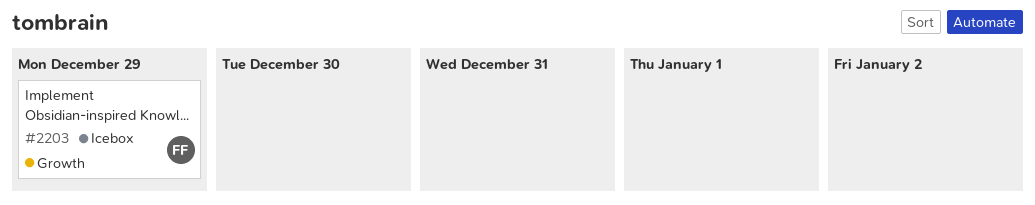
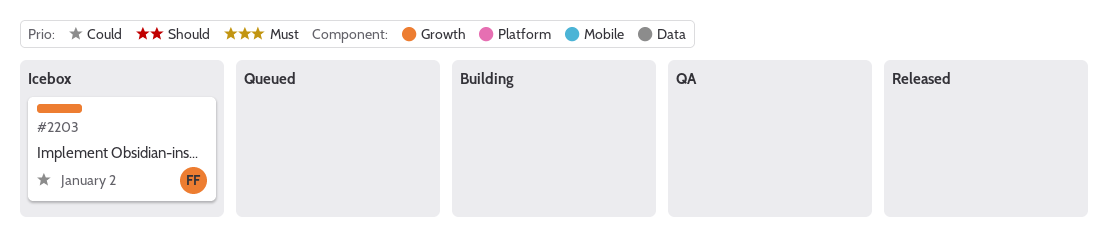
#2203, due: Dec 29 -> Jan 2

